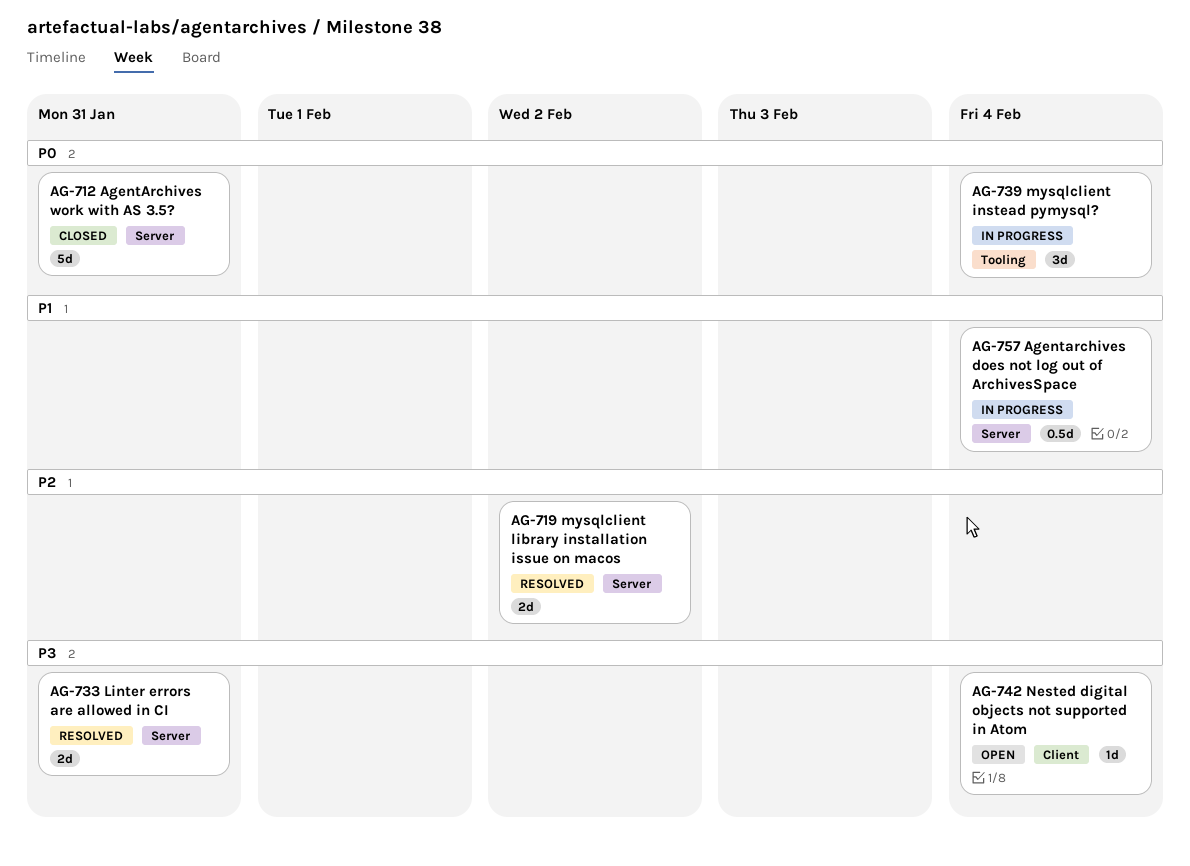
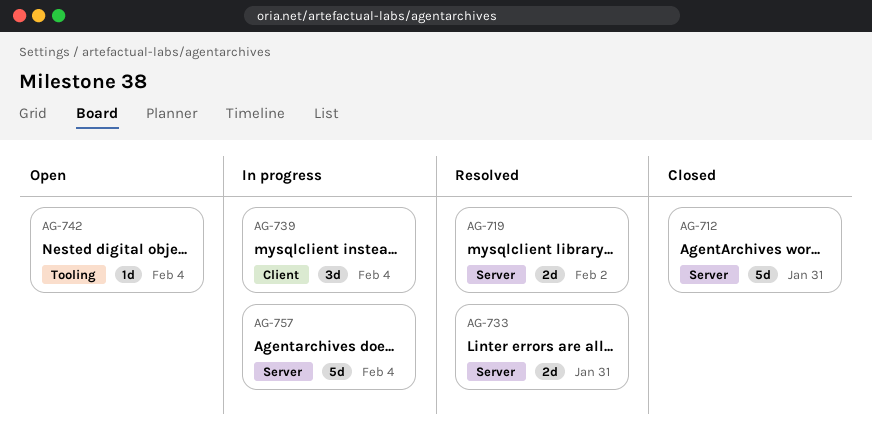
AG-739, label: Tooling -> Client
AG-742, label: Client -> Tooling
AG-757, estimate: 0.5d -> 5d

